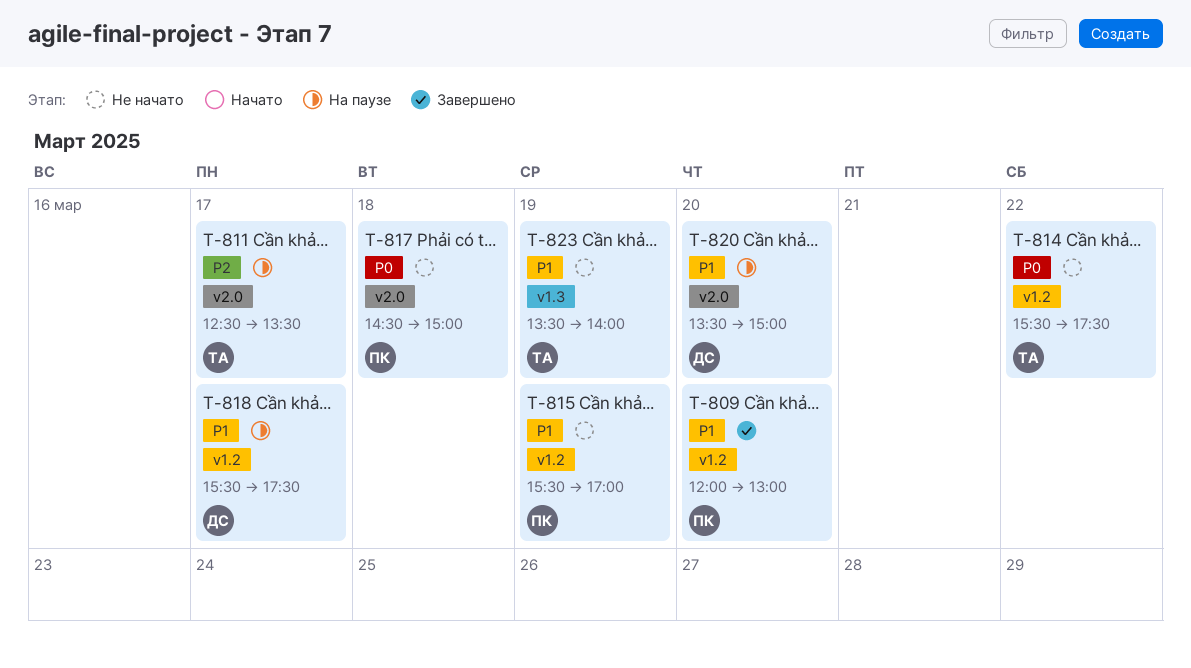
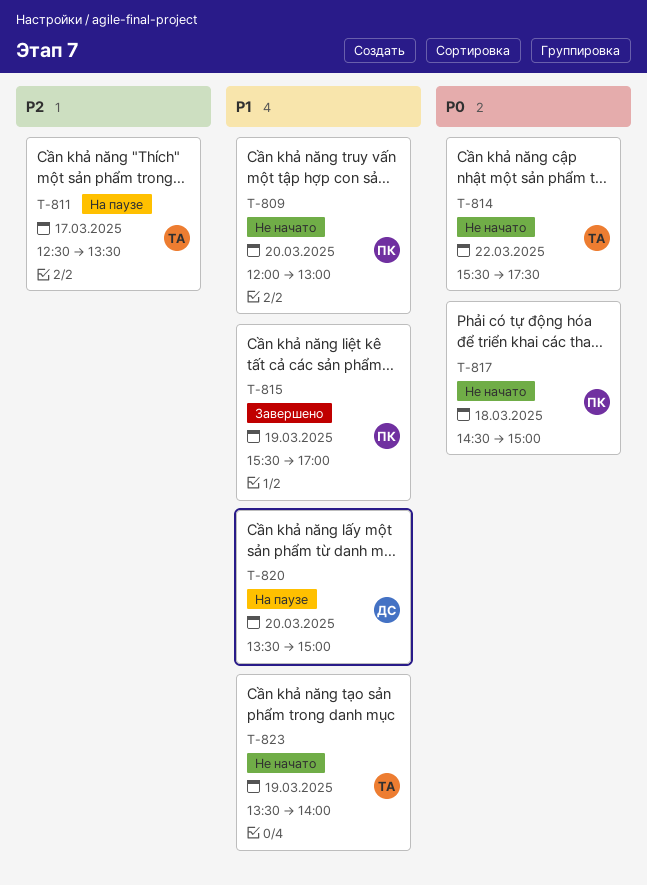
T-809, status: Завершено -> Не начато
T-815, status: Не начато -> Завершено
T-818: present -> none

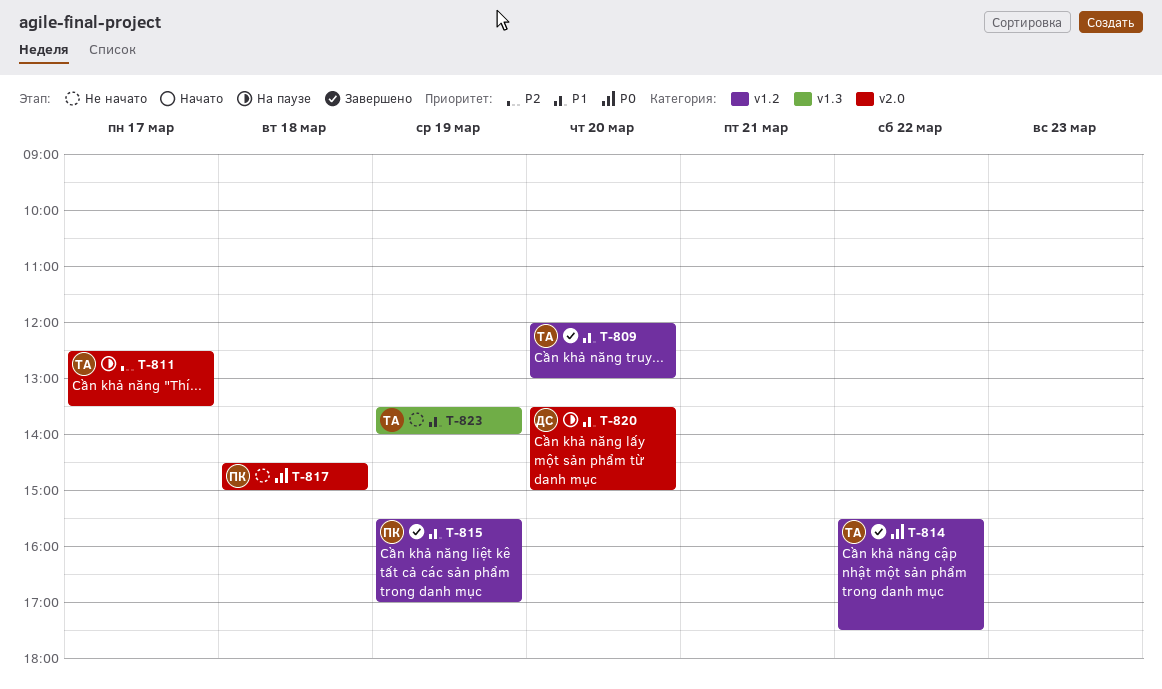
T-809, status: Не начато -> Завершено
T-809, owner: ПК -> ТА
T-814, status: Не начато -> Завершено

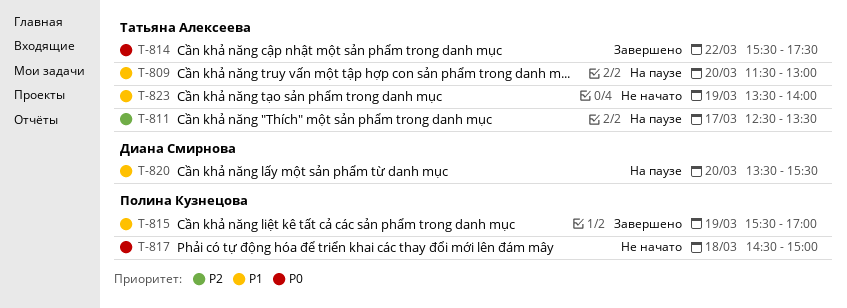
T-809, status: Завершено -> На паузе
T-809, begins: 12:00 -> 11:30
T-820, ends: 15:00 -> 15:30

